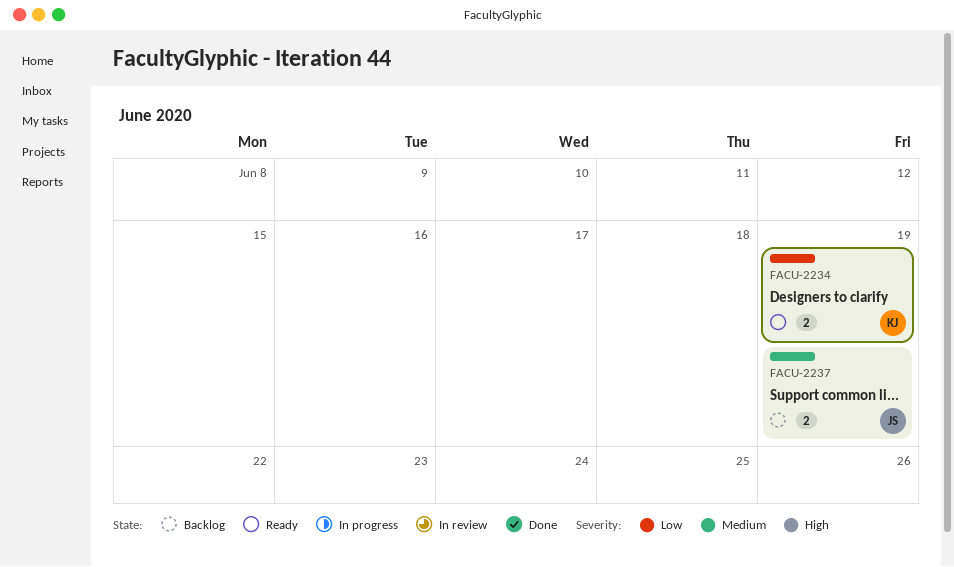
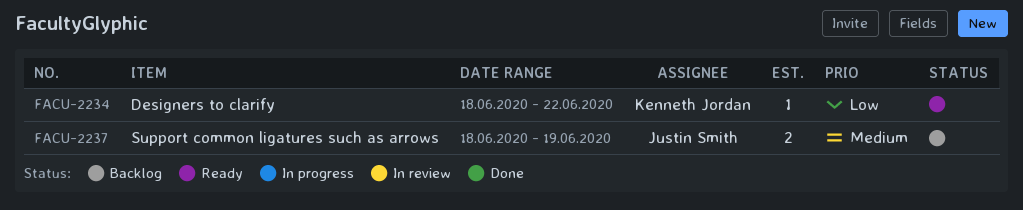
FACU-2234, estimate: 2 -> 1
FACU-2234, due: Jun 19 -> Jun 22

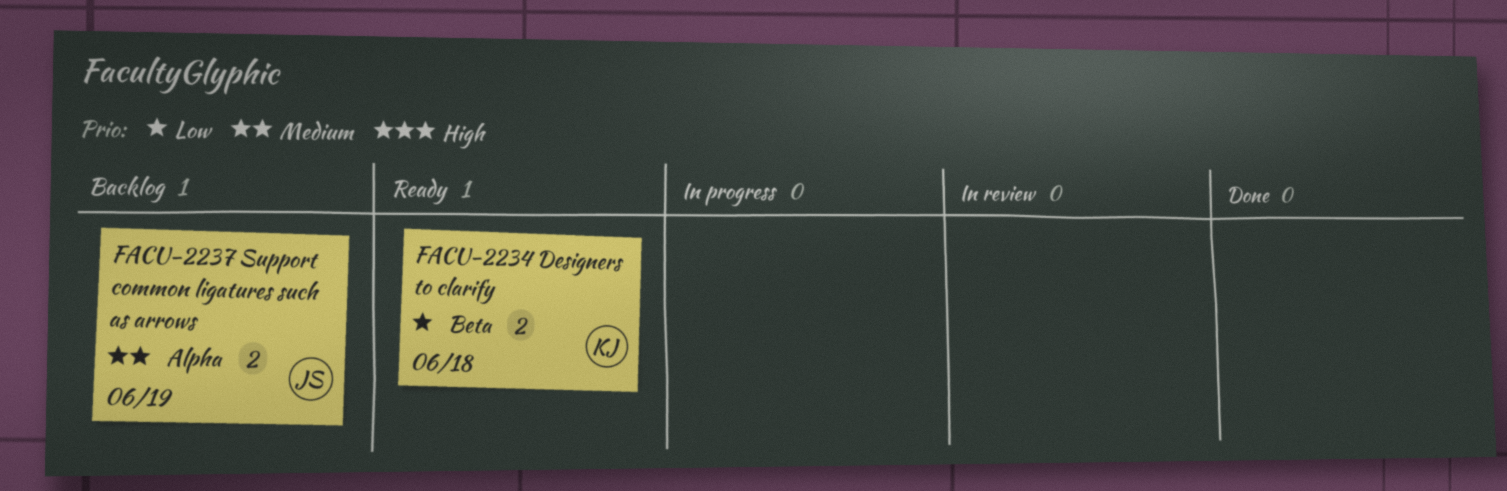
FACU-2234, estimate: 1 -> 2
FACU-2234, due: Jun 22 -> Jun 18

